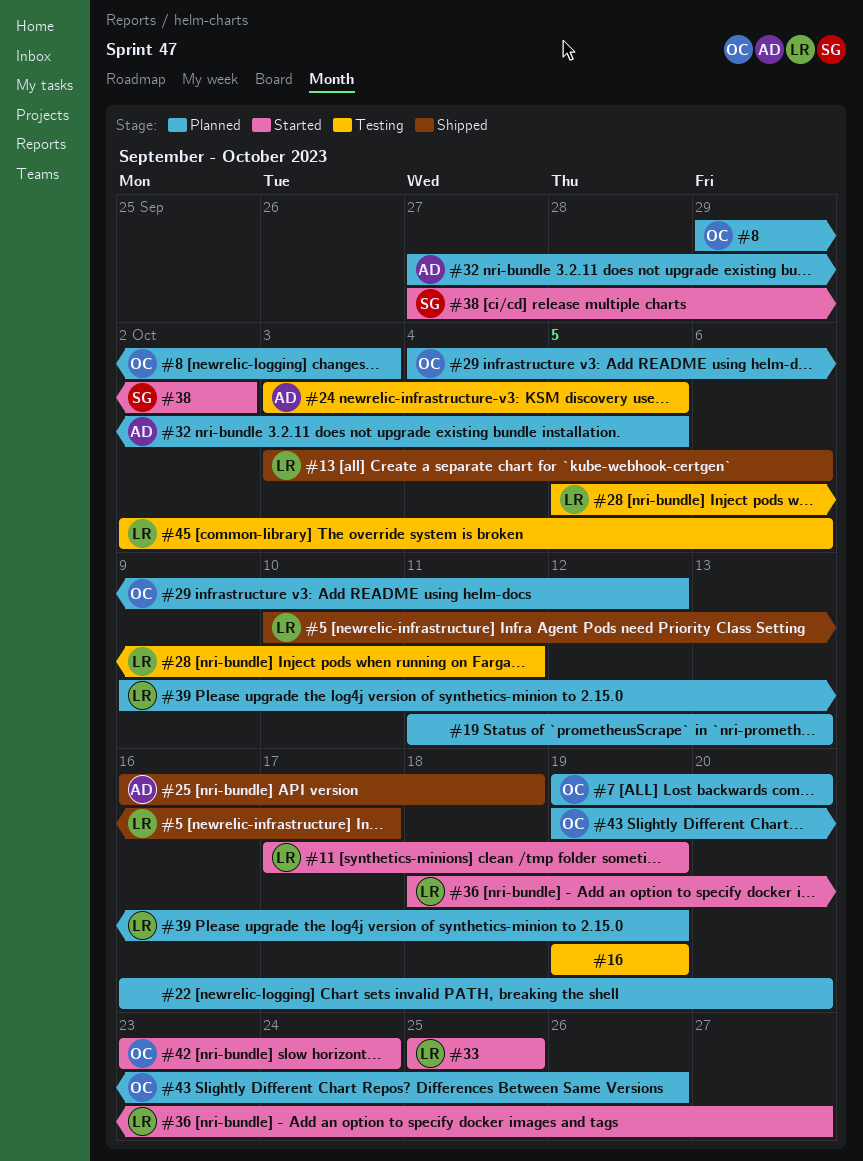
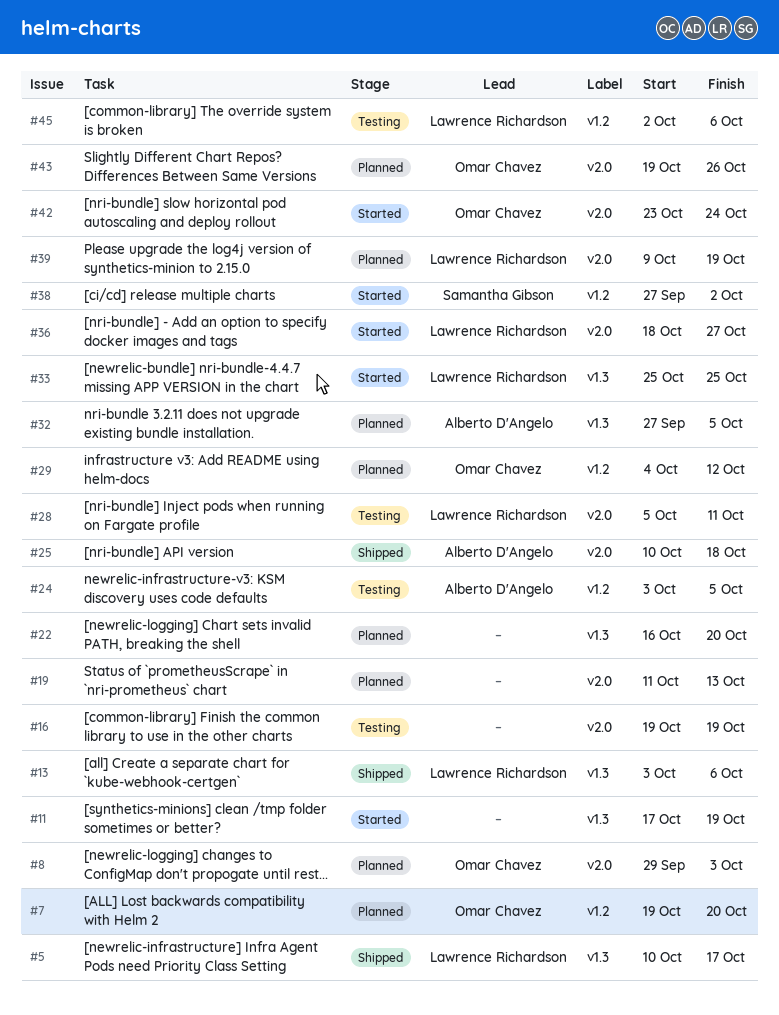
#11, owner: Lawrence Richardson -> none
#25, start: Oct 16 -> Oct 10

